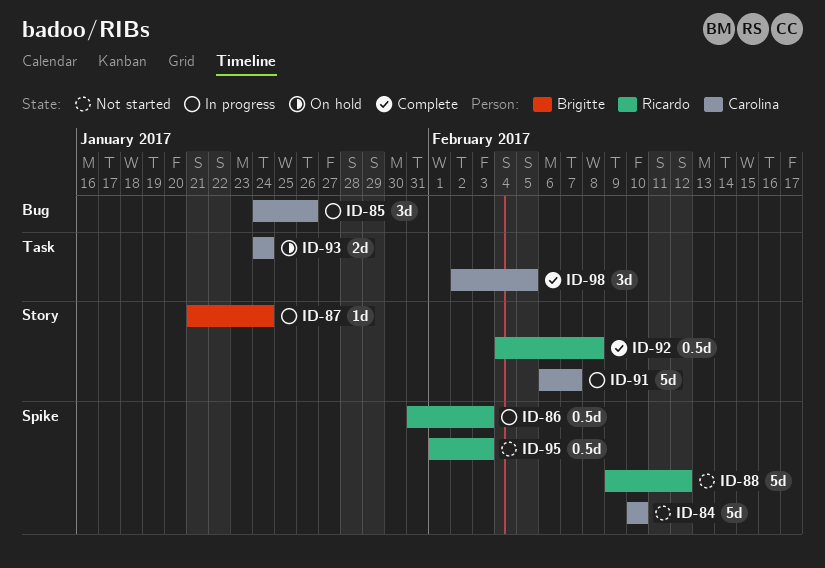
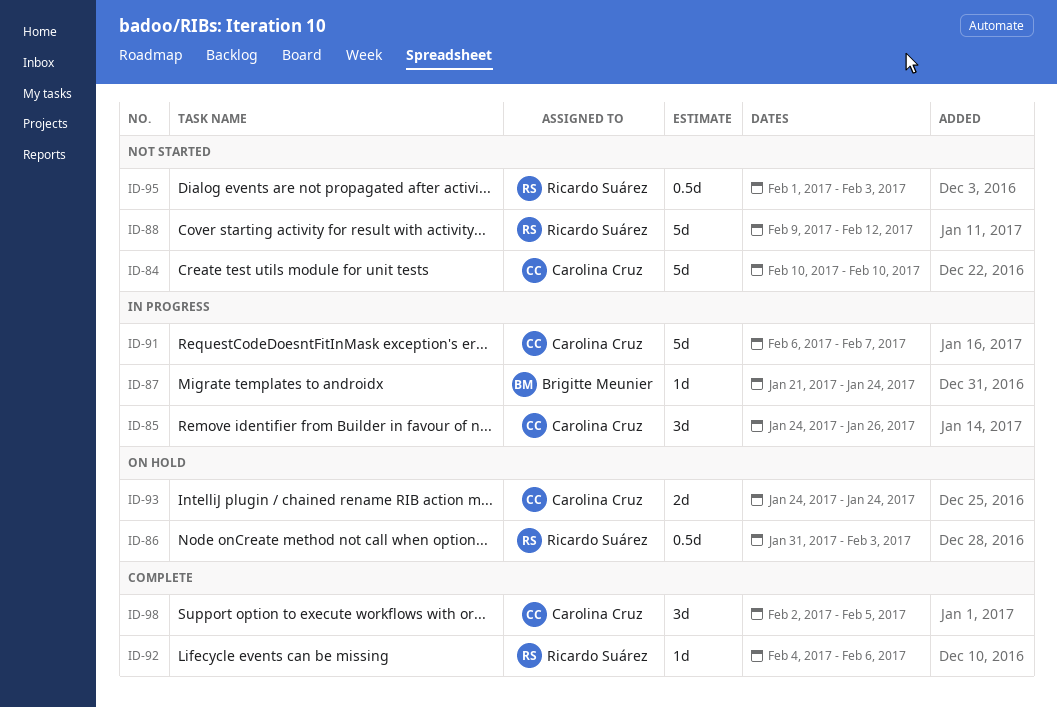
ID-86, status: In progress -> On hold
ID-92, estimate: 0.5d -> 1d
ID-92, due: Feb 8 -> Feb 6

